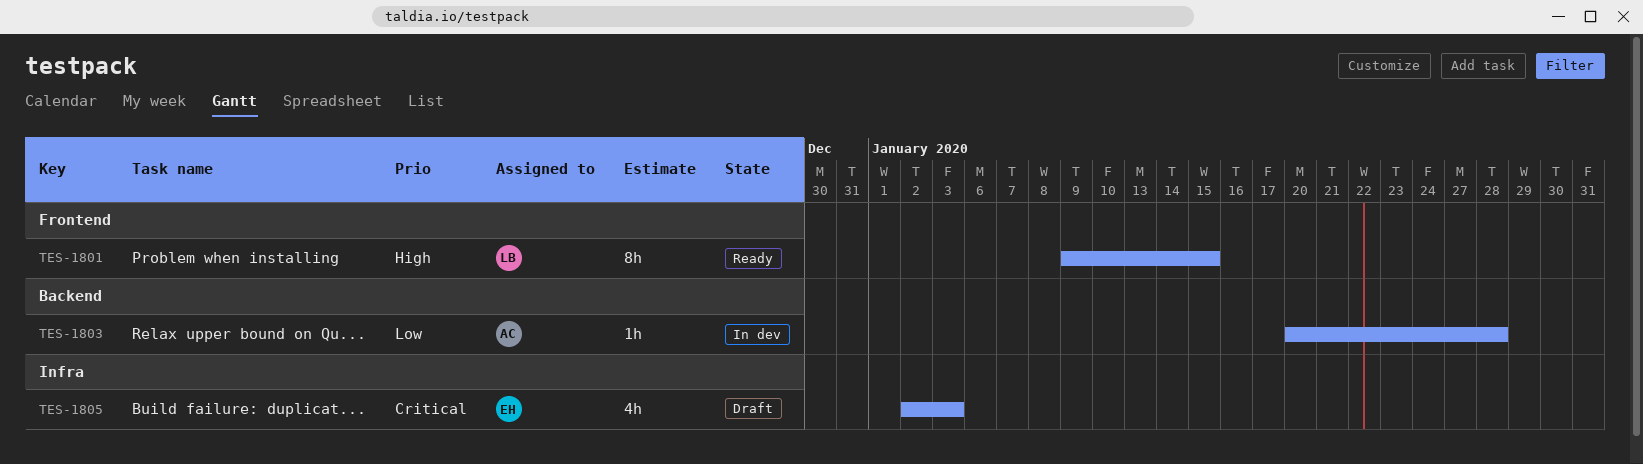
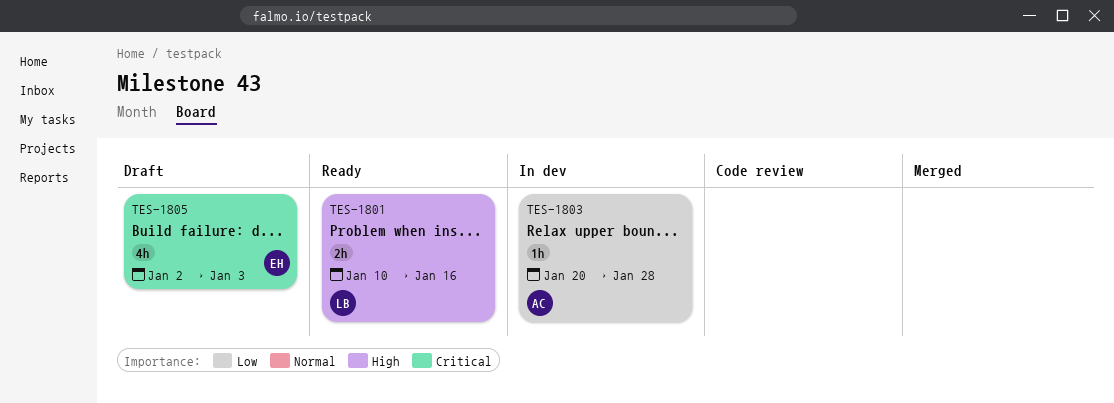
TES-1801, estimate: 8h -> 2h
TES-1801, start: Jan 9 -> Jan 10
TES-1801, due: Jan 15 -> Jan 16

